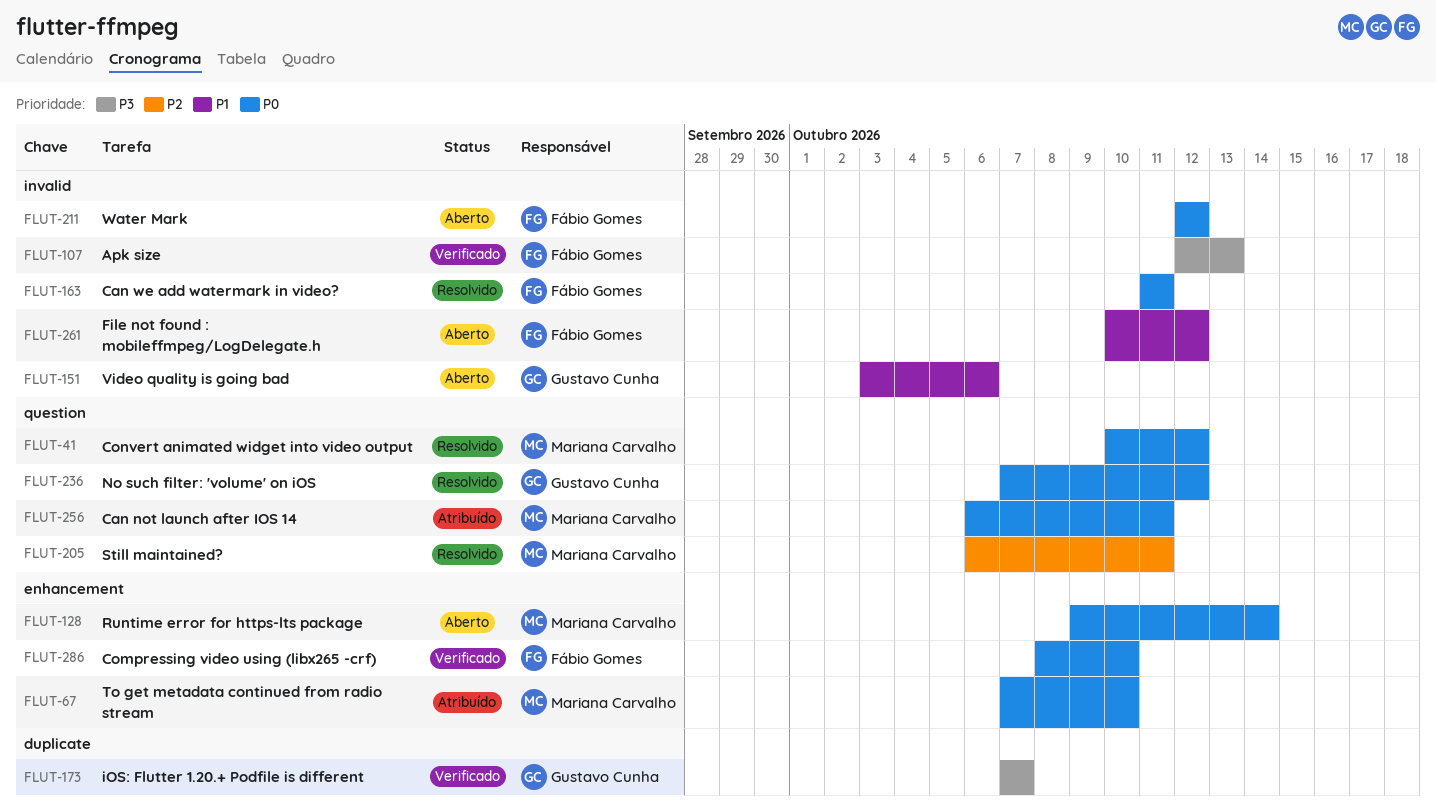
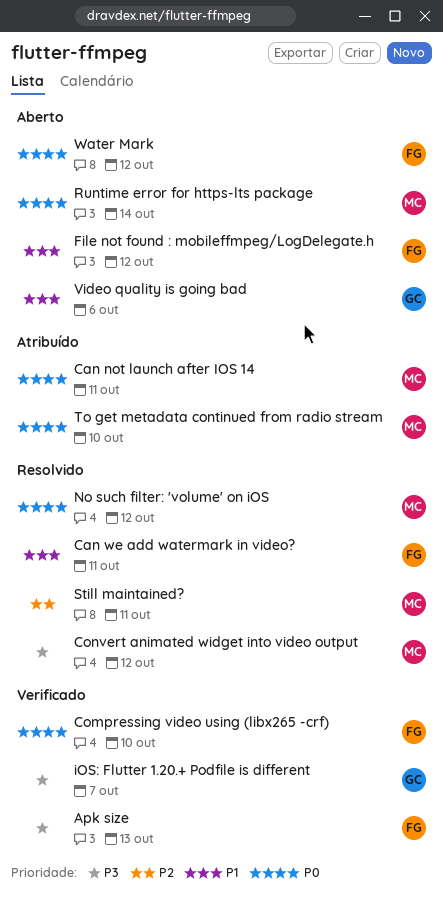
Can we add watermark in video?, priority: P0 -> P1
Convert animated widget into video output, priority: P0 -> P3
No such filter: 'volume' on iOS, owner: Gustavo Cunha -> Mariana Carvalho

